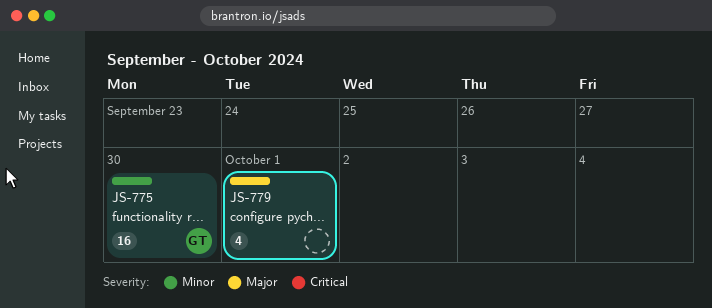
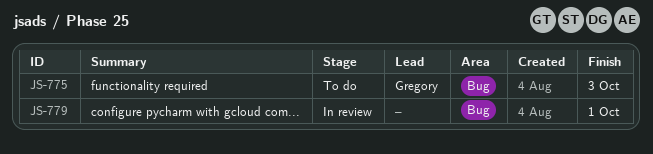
JS-775, due: Sep 30 -> Oct 3

